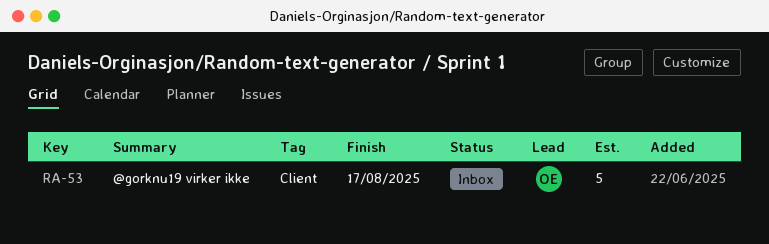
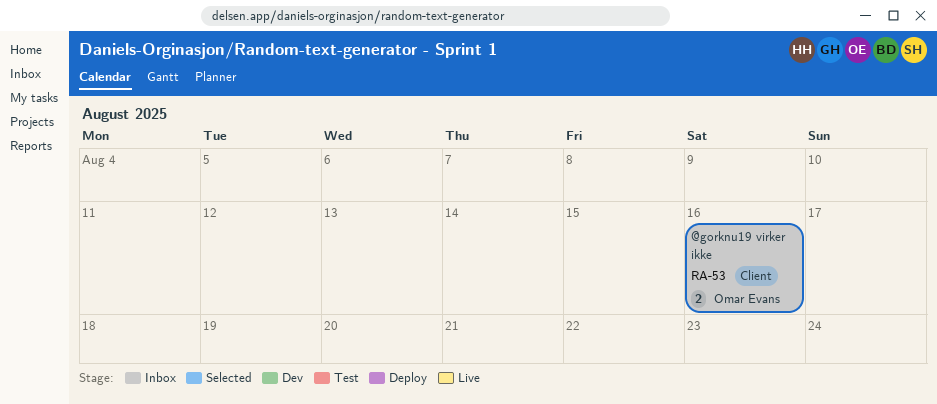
RA-53, estimate: 5 -> 2
RA-53, due: Aug 17 -> Aug 16

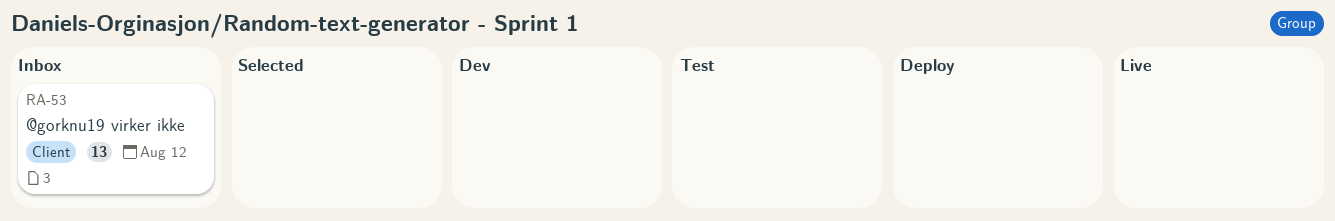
RA-53, estimate: 2 -> 13
RA-53, due: Aug 16 -> Aug 12

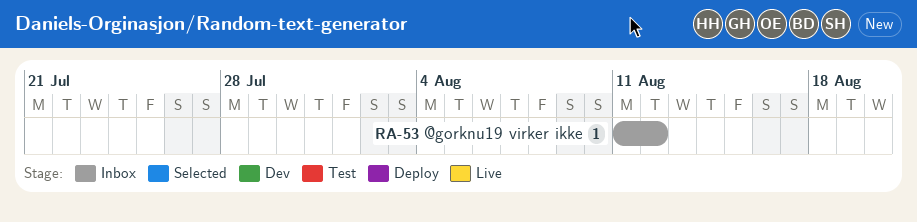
RA-53, estimate: 13 -> 1

